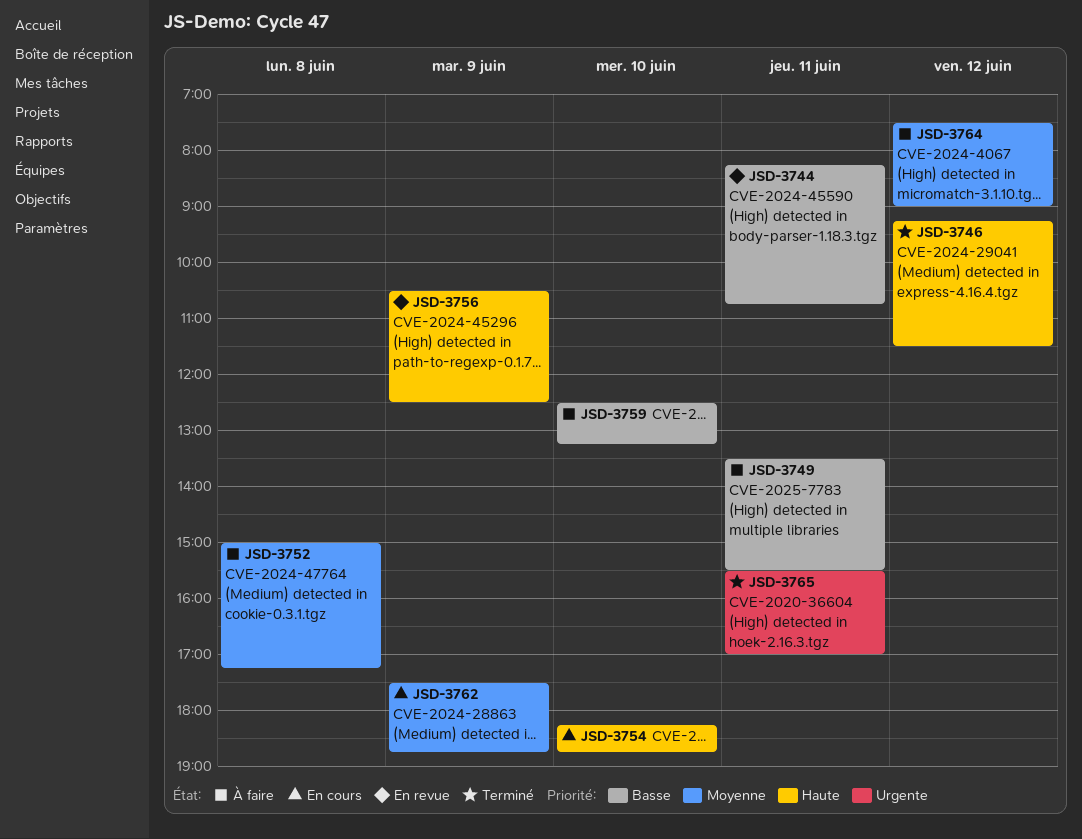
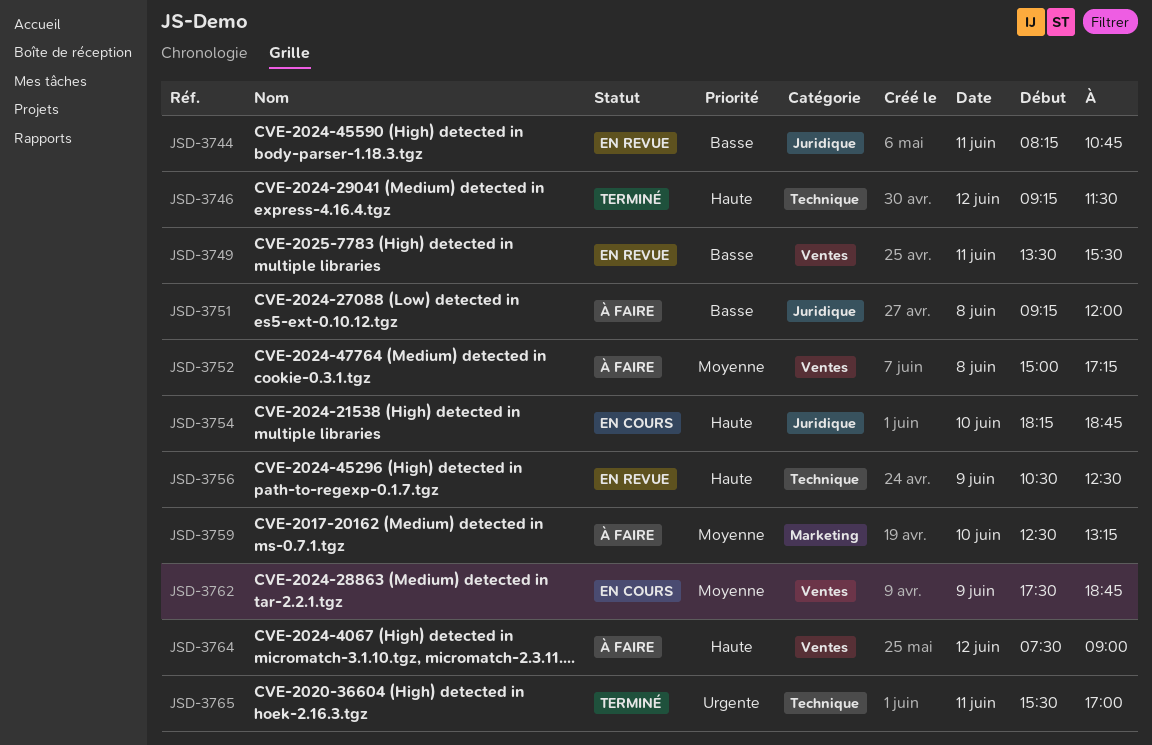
JSD-3749, status: À faire -> En revue
JSD-3751: none -> present
JSD-3759, priority: Basse -> Moyenne
JSD-3764, priority: Moyenne -> Haute

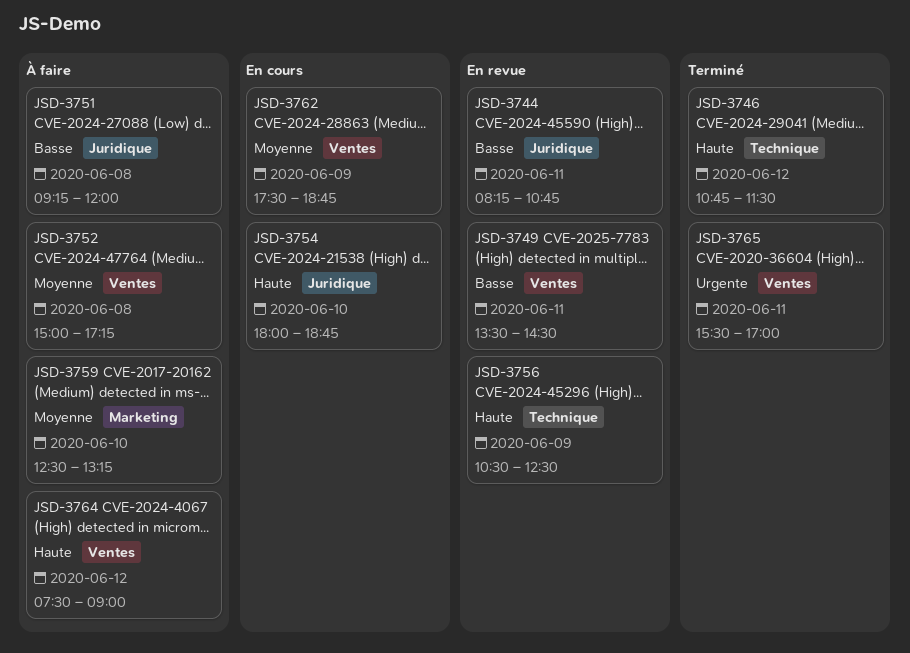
JSD-3746, begins: 09:15 -> 10:45
JSD-3749, ends: 15:30 -> 14:30
JSD-3754, begins: 18:15 -> 18:00
JSD-3765, label: Technique -> Ventes

